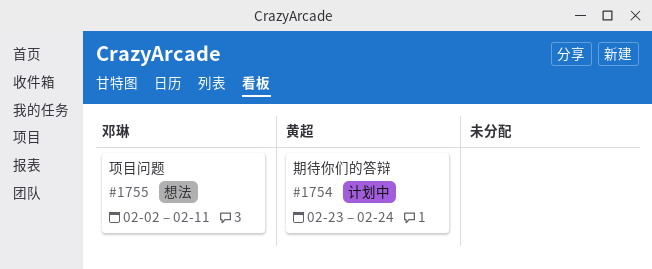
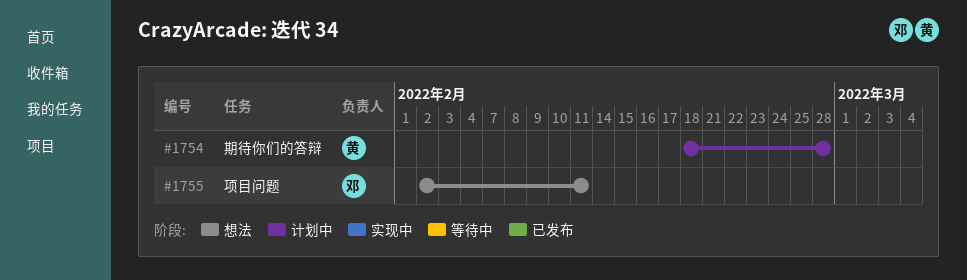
#1754, start: Feb 23 -> Feb 18
#1754, due: Feb 24 -> Feb 28

